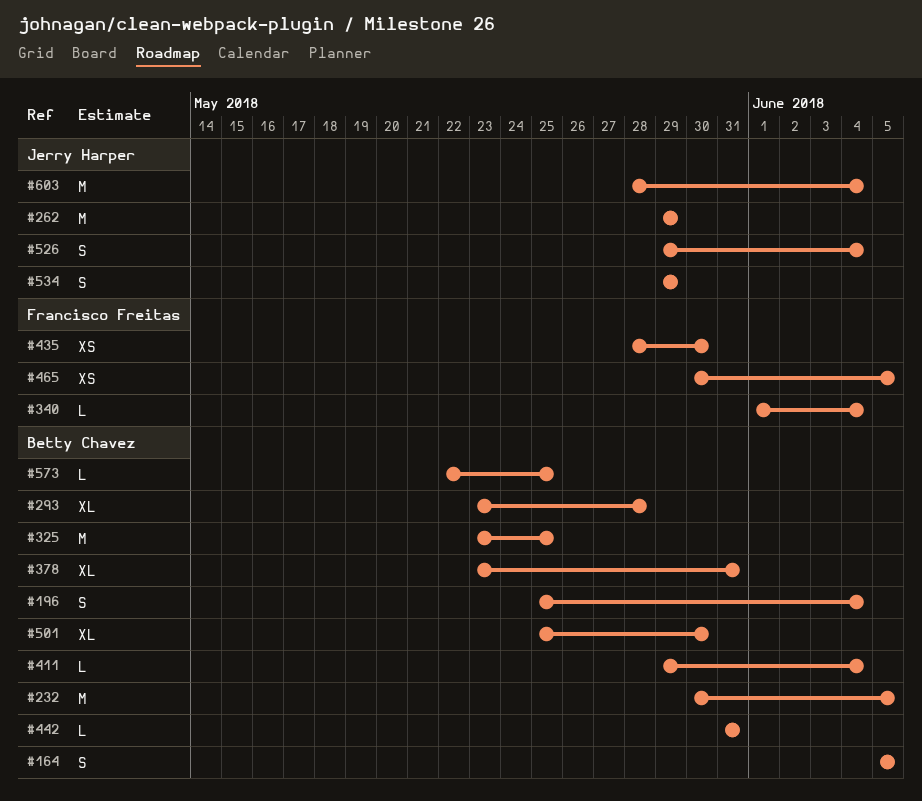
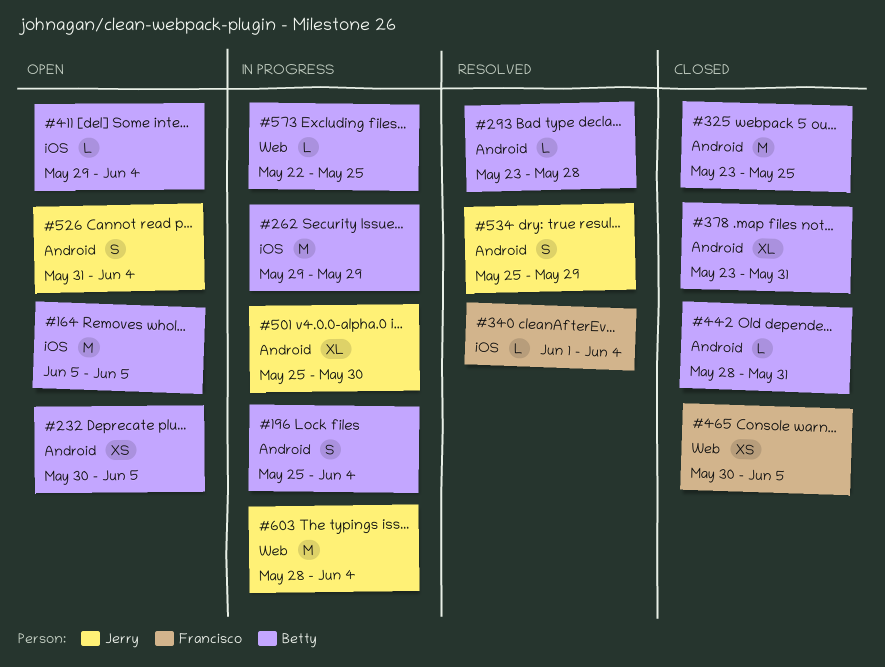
#164, estimate: S -> M
#232, estimate: M -> XS
#262, owner: Jerry Harper -> Betty Chavez
#293, estimate: XL -> L
#435: present -> none
#442, start: May 31 -> May 28
#501, owner: Betty Chavez -> Jerry Harper
#526, start: May 29 -> May 31
#534, start: May 29 -> May 25

